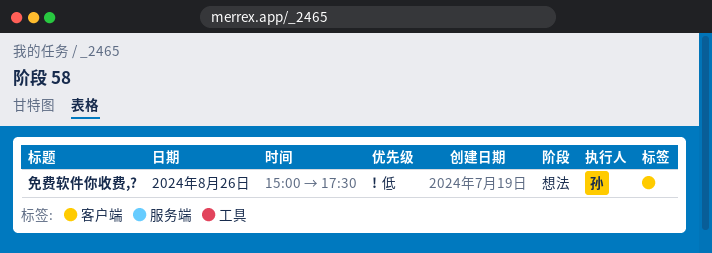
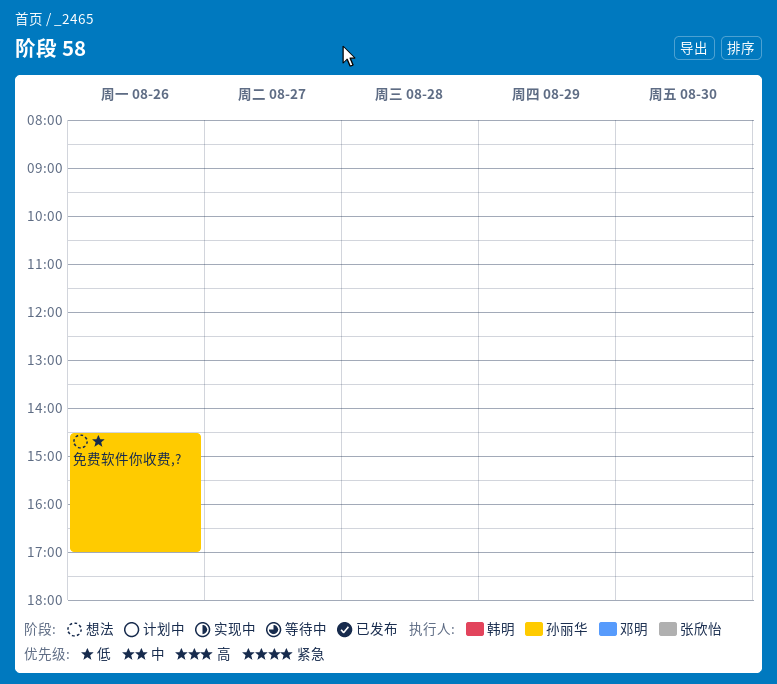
免费软件你收费,?, begins: 15:00 -> 14:30
免费软件你收费,?, ends: 17:30 -> 17:00

